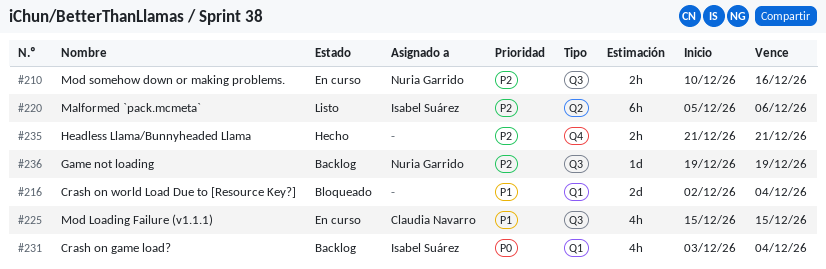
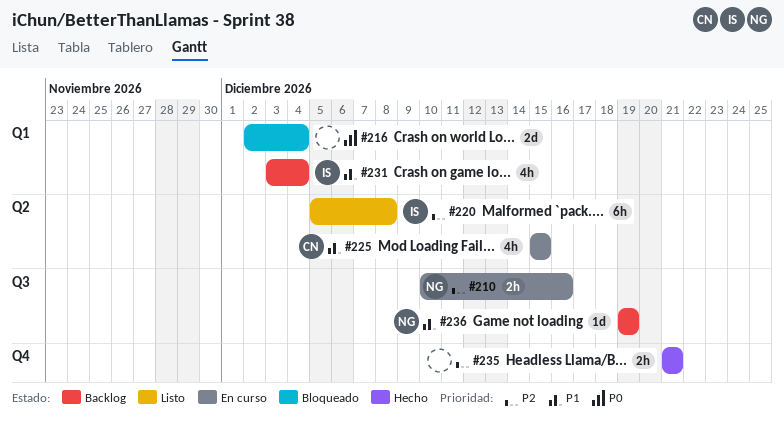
#216, priority: P1 -> P0
#220, due: Dec 6 -> Dec 8
#225, label: Q3 -> Q2
#231, priority: P0 -> P1
#236, priority: P2 -> P1

